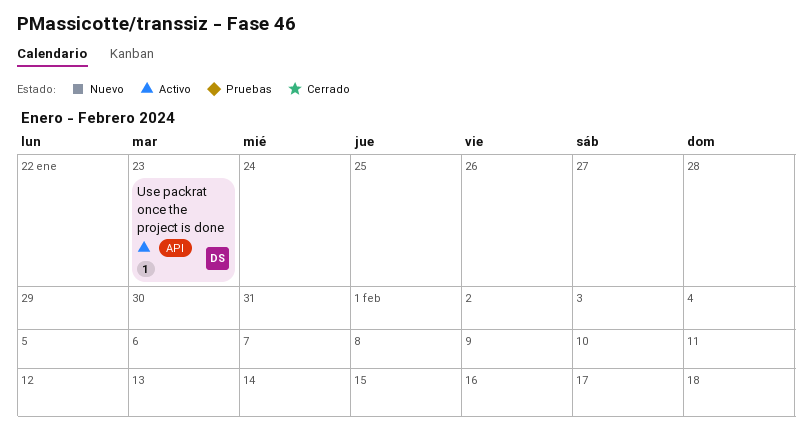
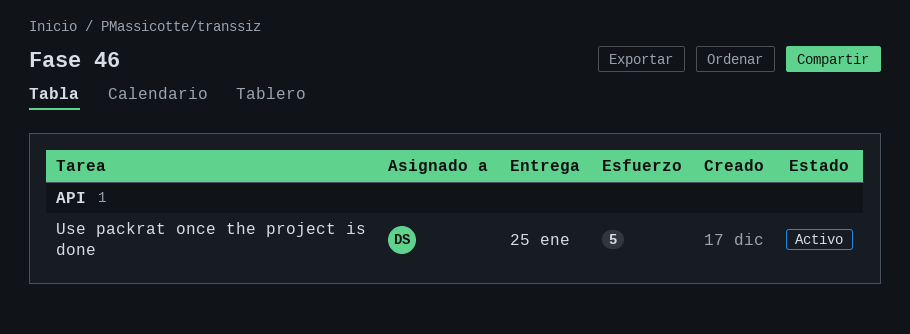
Use packrat once the project is done, estimate: 1 -> 5
Use packrat once the project is done, due: Jan 23 -> Jan 25

